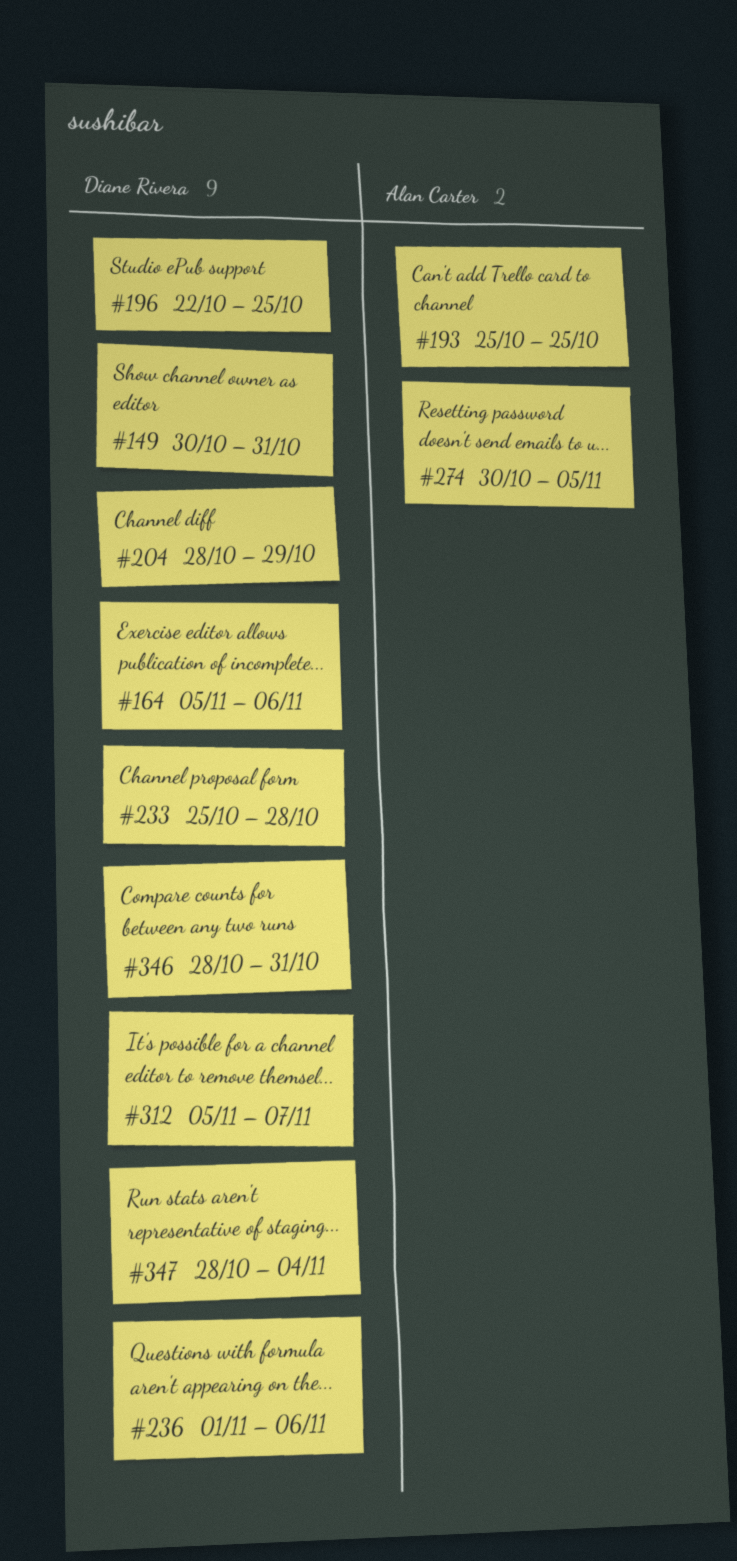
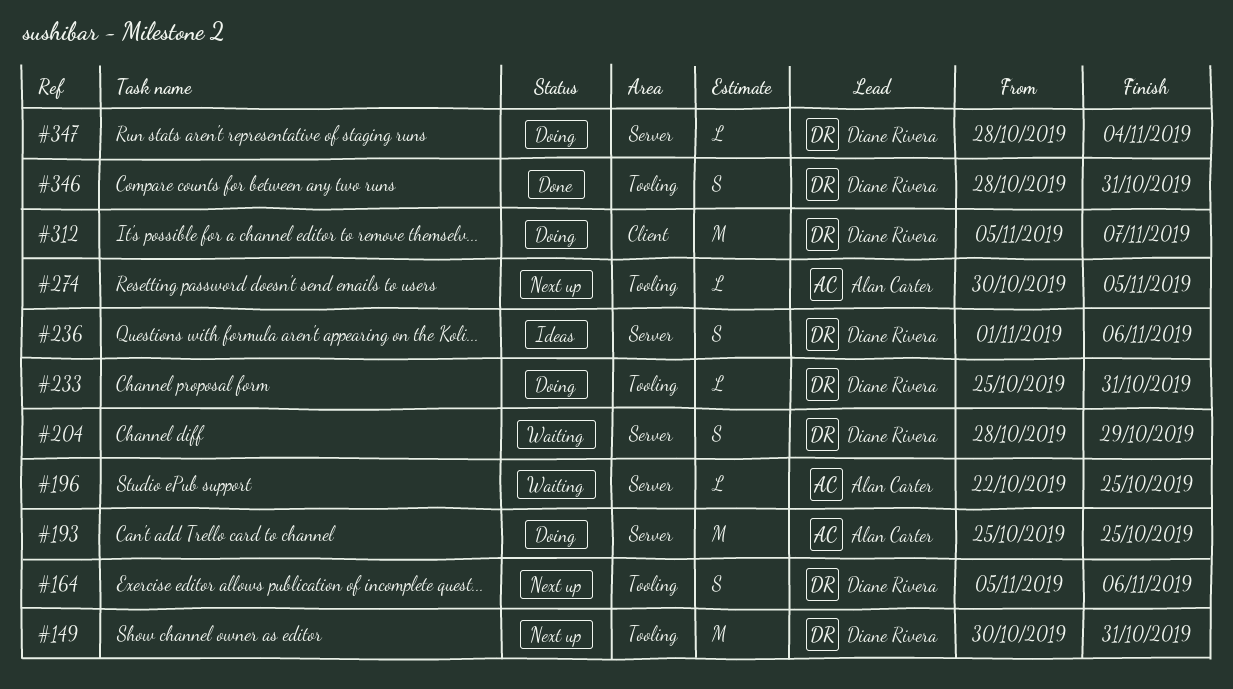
#196, owner: Diane Rivera -> Alan Carter
#233, due: Oct 28 -> Oct 31

